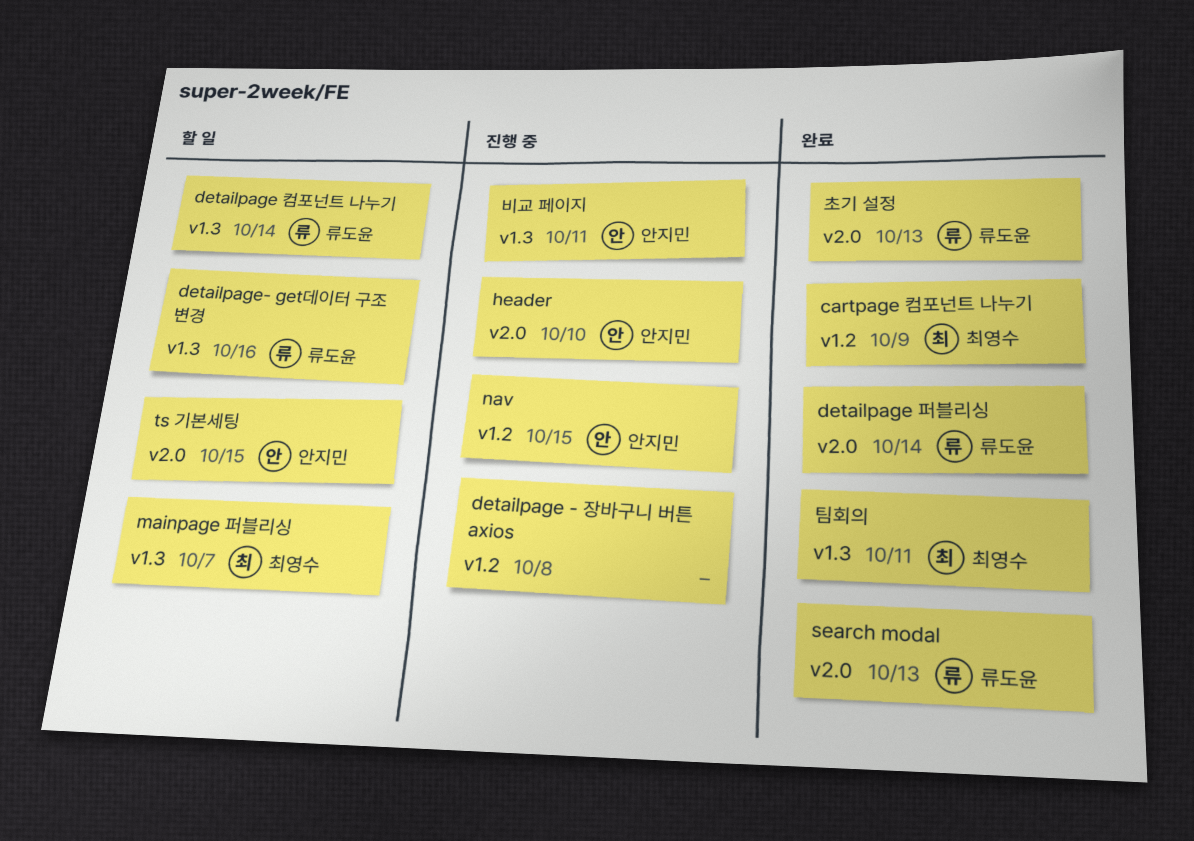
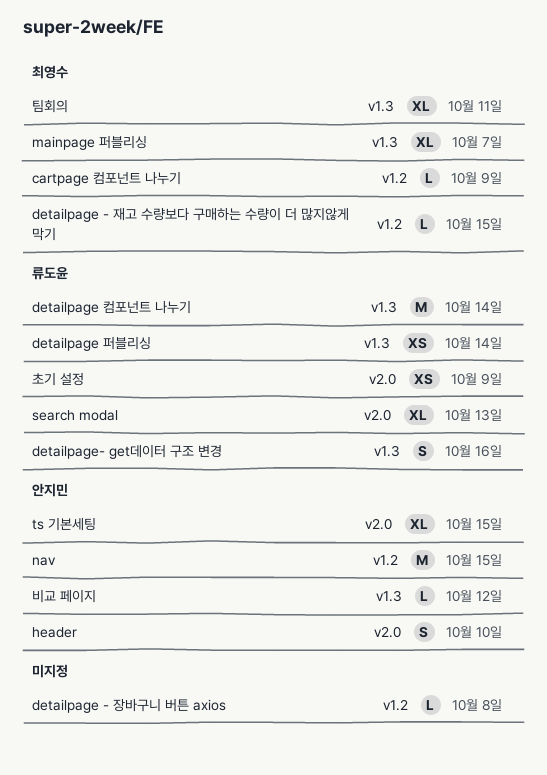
detailpage - 재고 수량보다 구매하는 수량이 더 많지않게 막기: none -> present
detailpage 퍼블리싱, label: v2.0 -> v1.3
비교 페이지, due: Oct 11 -> Oct 12
초기 설정, due: Oct 13 -> Oct 9

